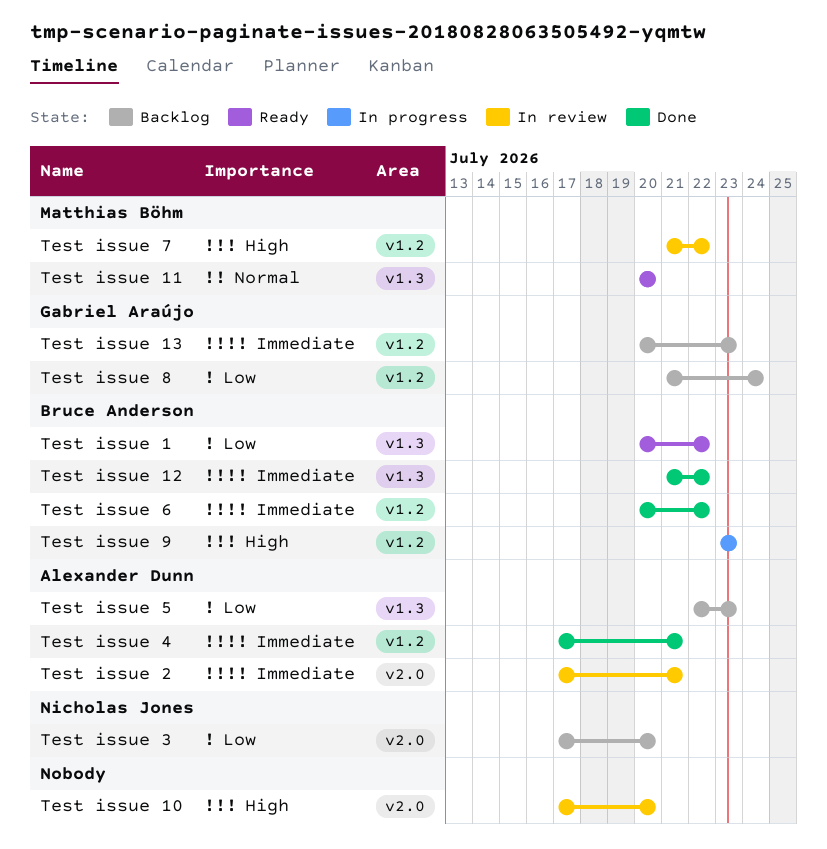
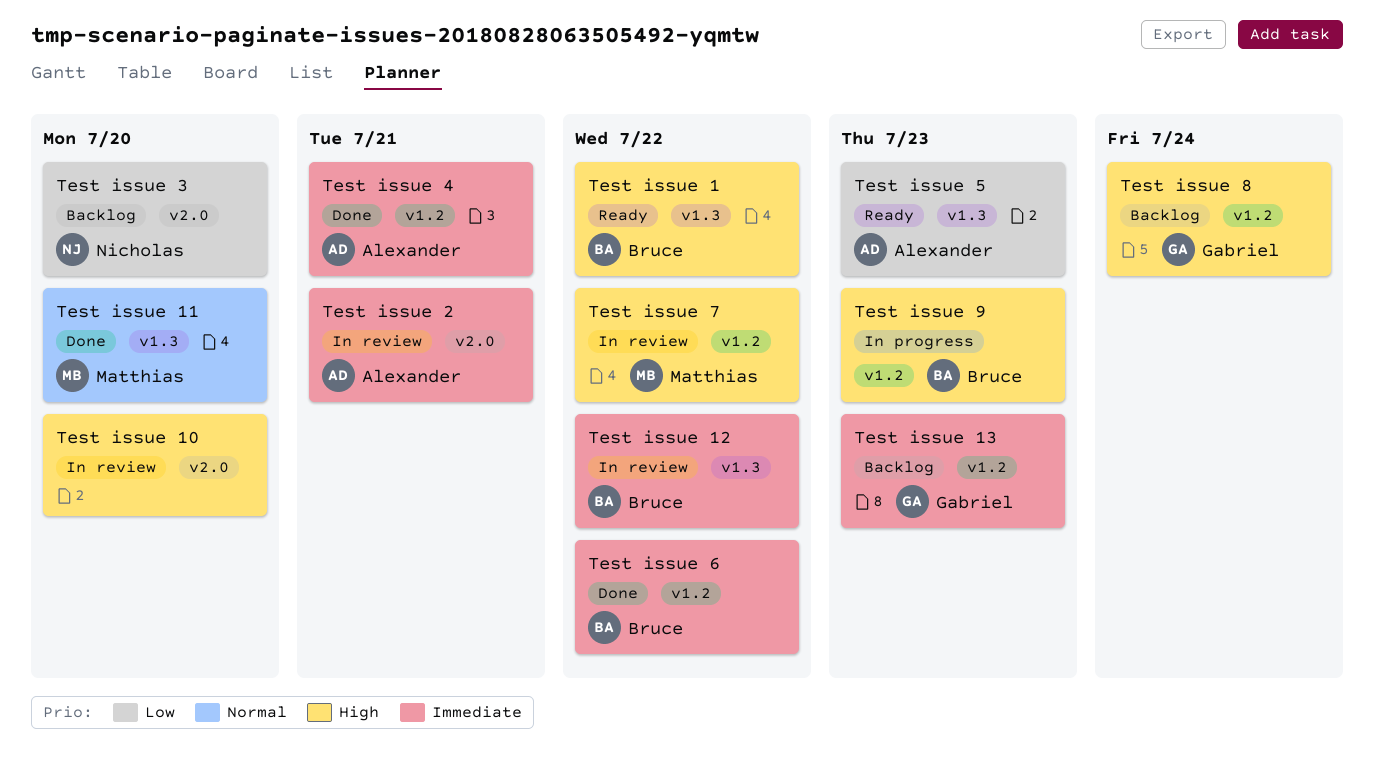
Test issue 1, priority: Low -> High
Test issue 11, status: Ready -> Done
Test issue 12, status: Done -> In review
Test issue 5, status: Backlog -> Ready
Test issue 8, priority: Low -> High

